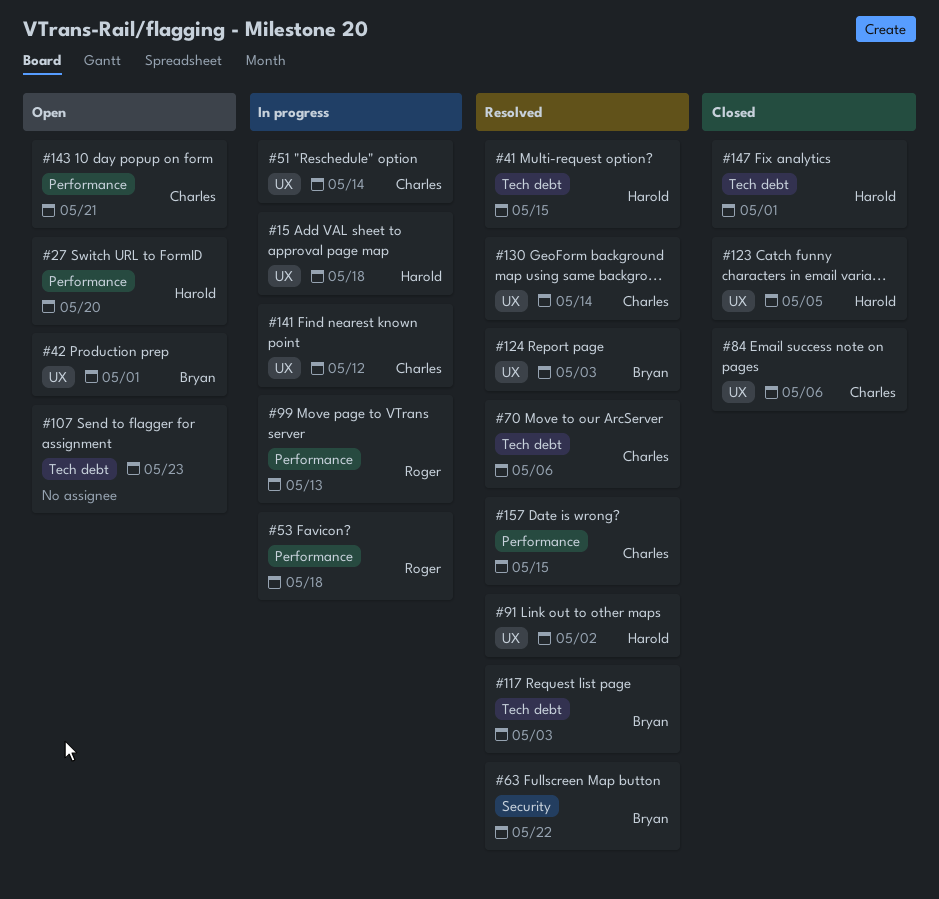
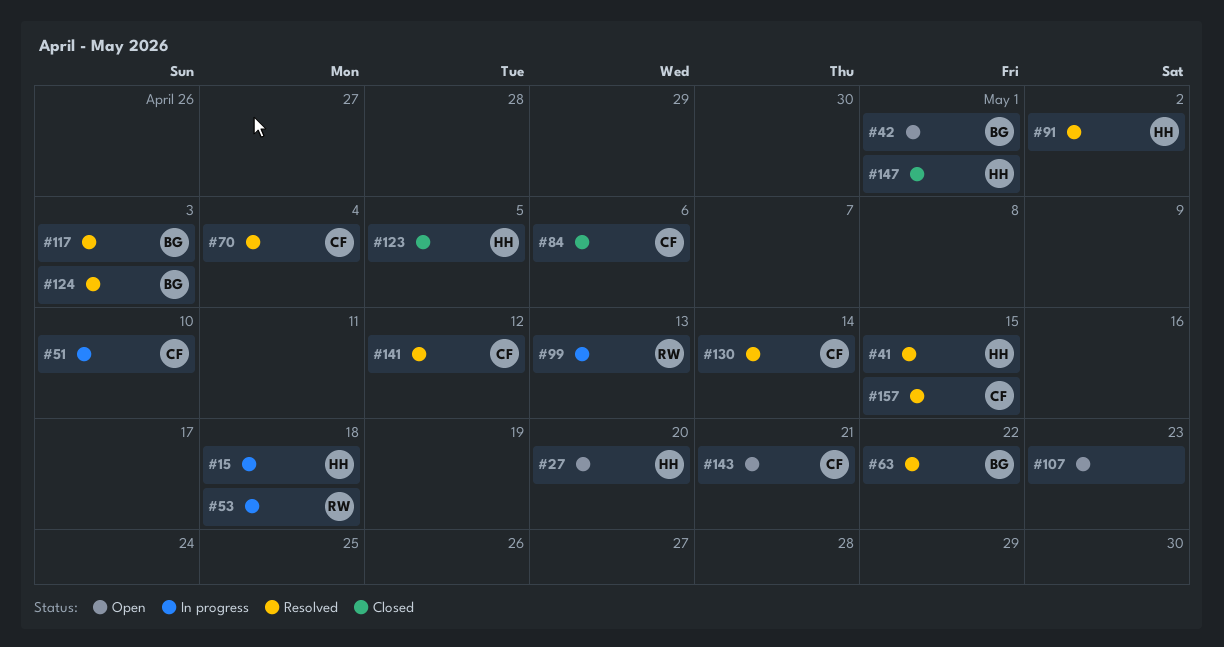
#51, due: May 14 -> May 10
#70, due: May 6 -> May 4
#141, status: In progress -> Resolved

